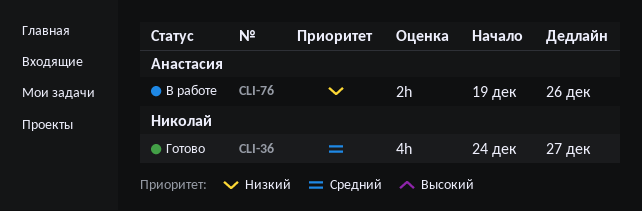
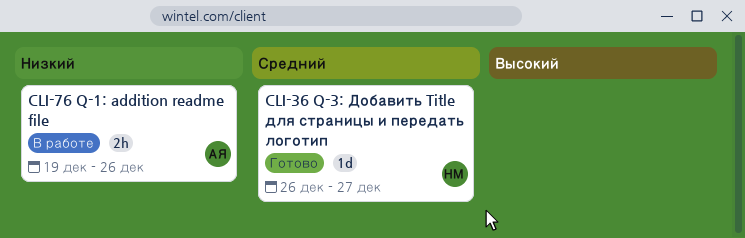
CLI-36, estimate: 4h -> 1d
CLI-36, start: Dec 24 -> Dec 26

